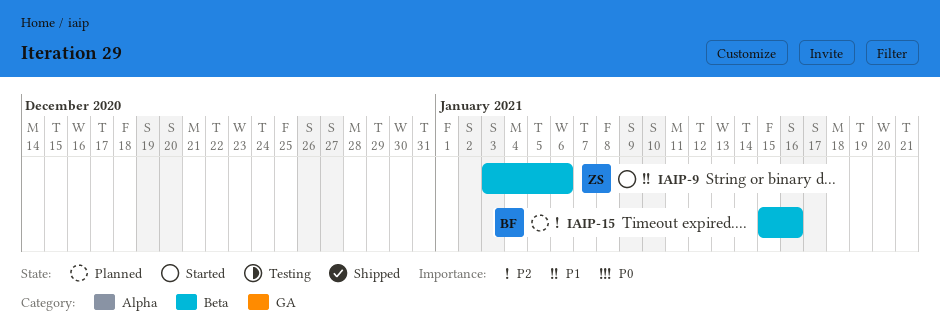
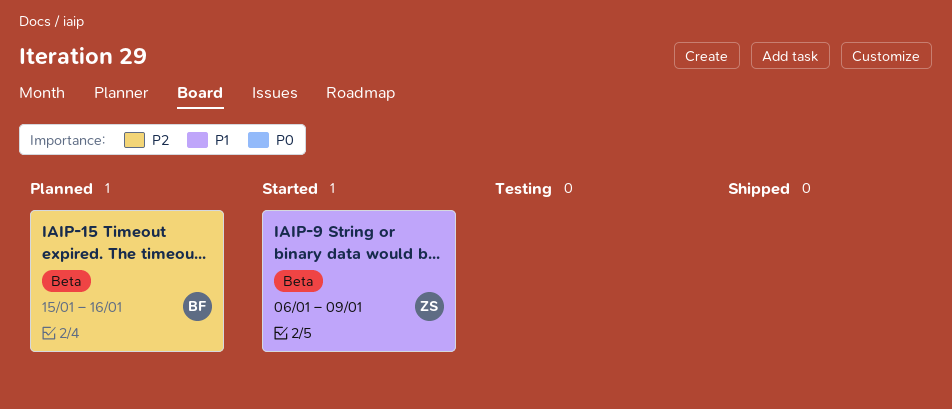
IAIP-9, start: Jan 3 -> Jan 6
IAIP-9, due: Jan 6 -> Jan 9

